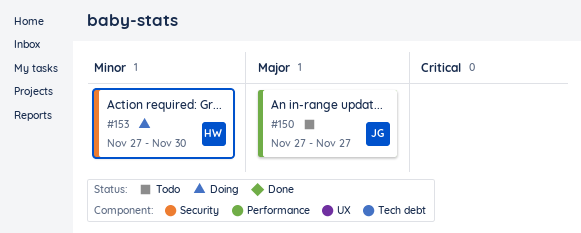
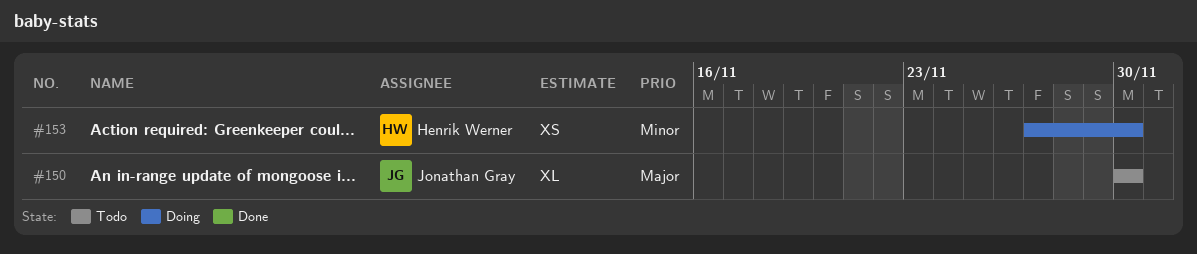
#150, start: Nov 27 -> Nov 30
#150, due: Nov 27 -> Nov 30

